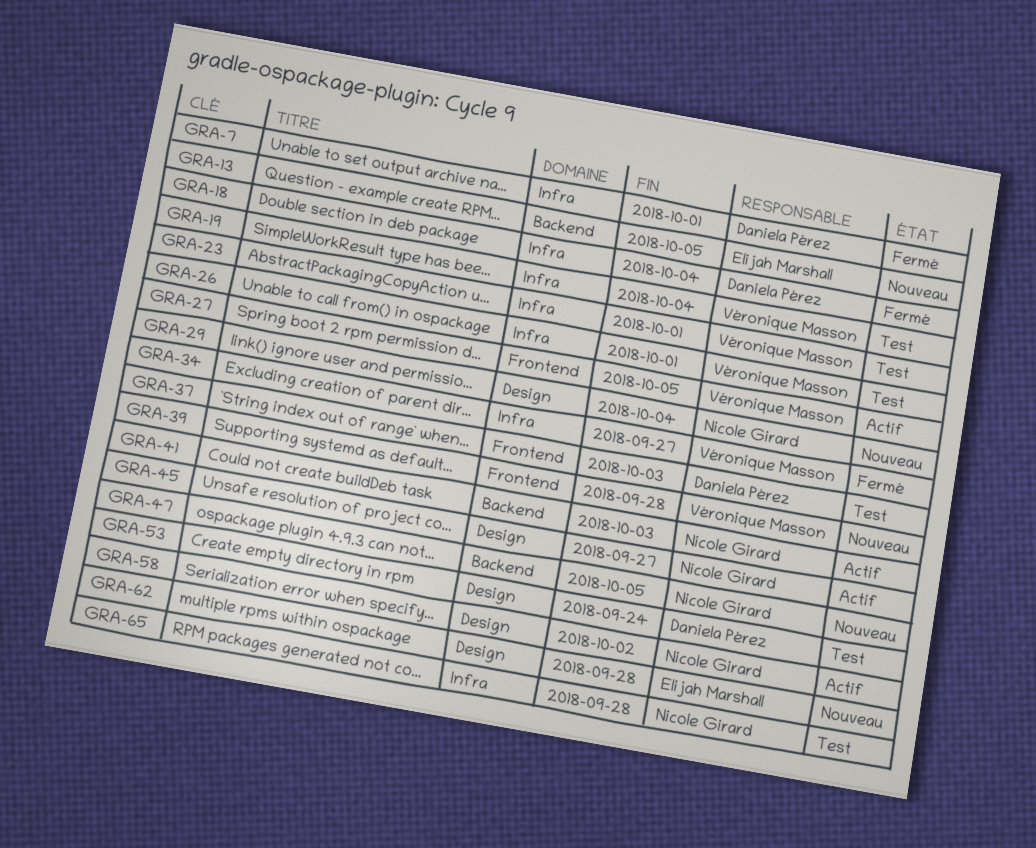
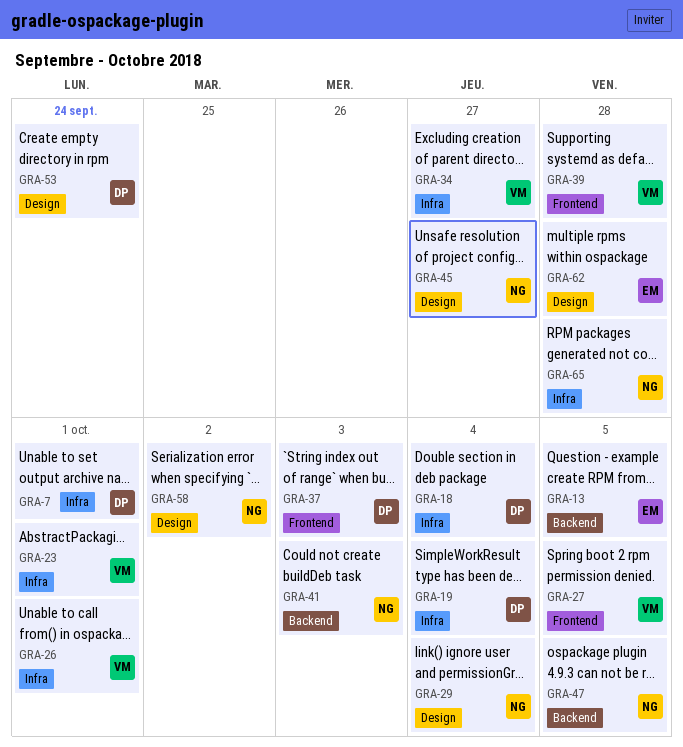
GRA-19, owner: Véronique Masson -> Daniela Pérez

